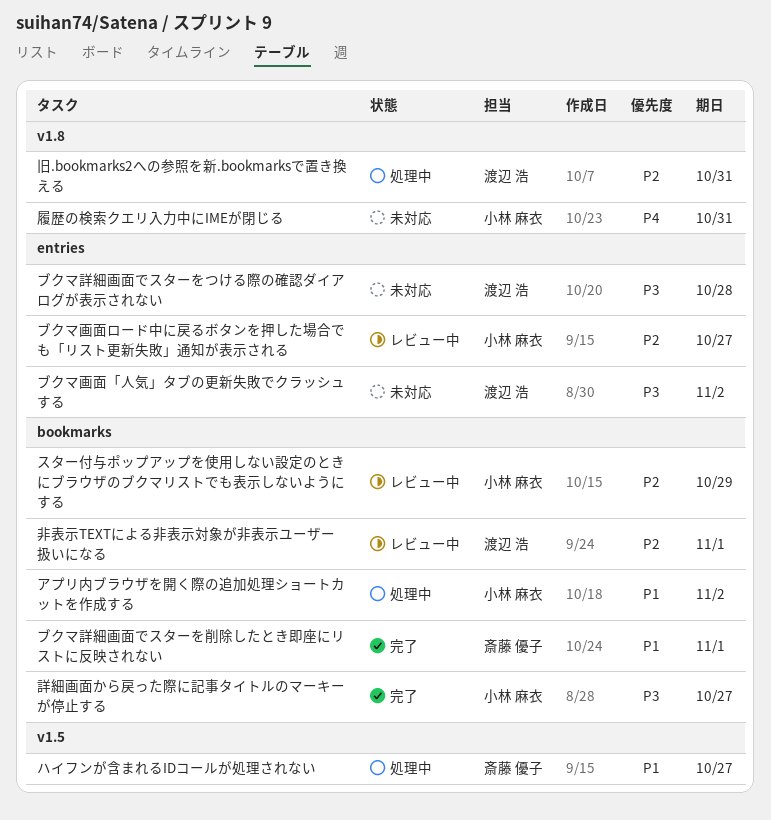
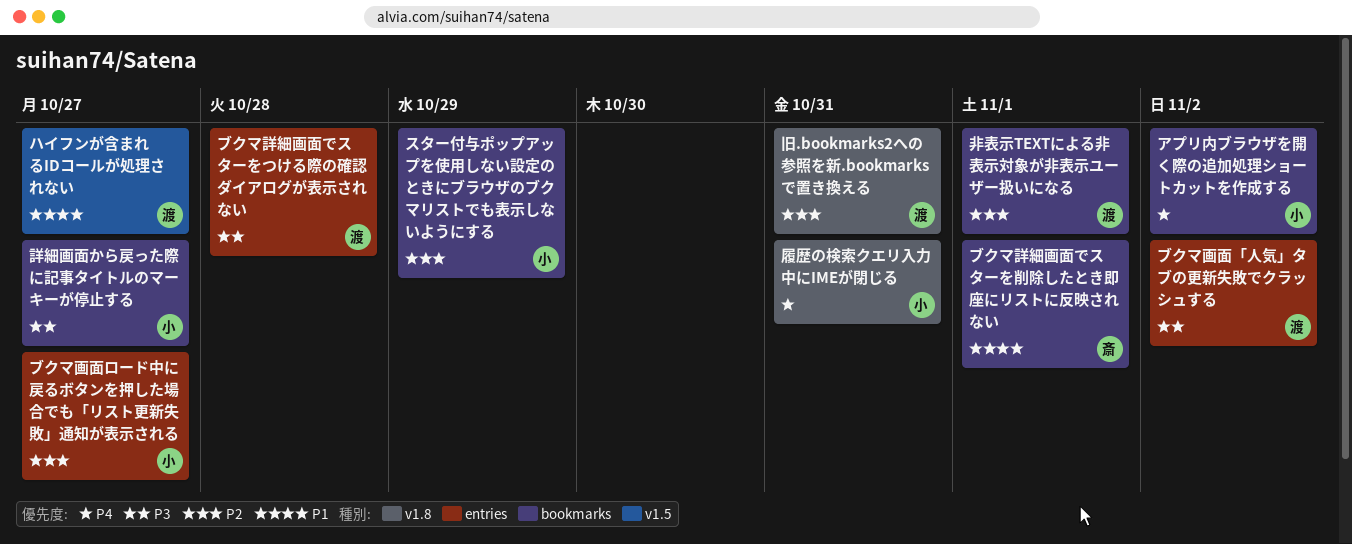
アプリ内ブラウザを開く際の追加処理ショートカットを作成する, priority: P1 -> P4
ハイフンが含まれるIDコールが処理されない, owner: 斎藤 優子 -> 渡辺 浩

